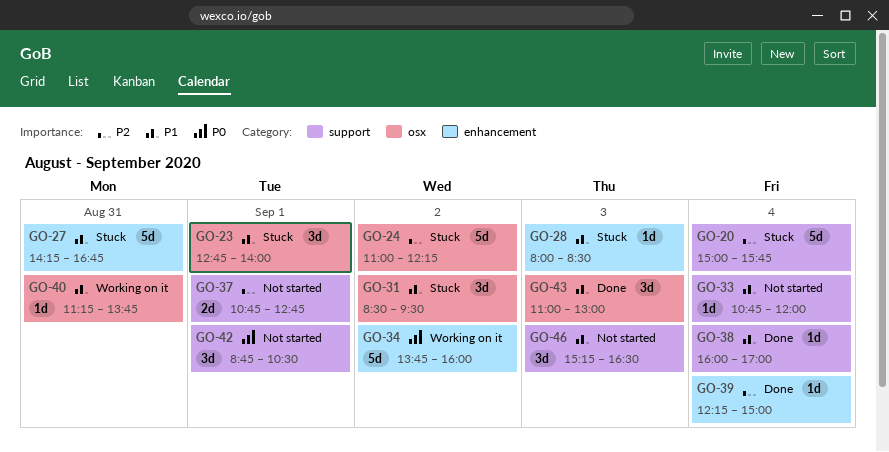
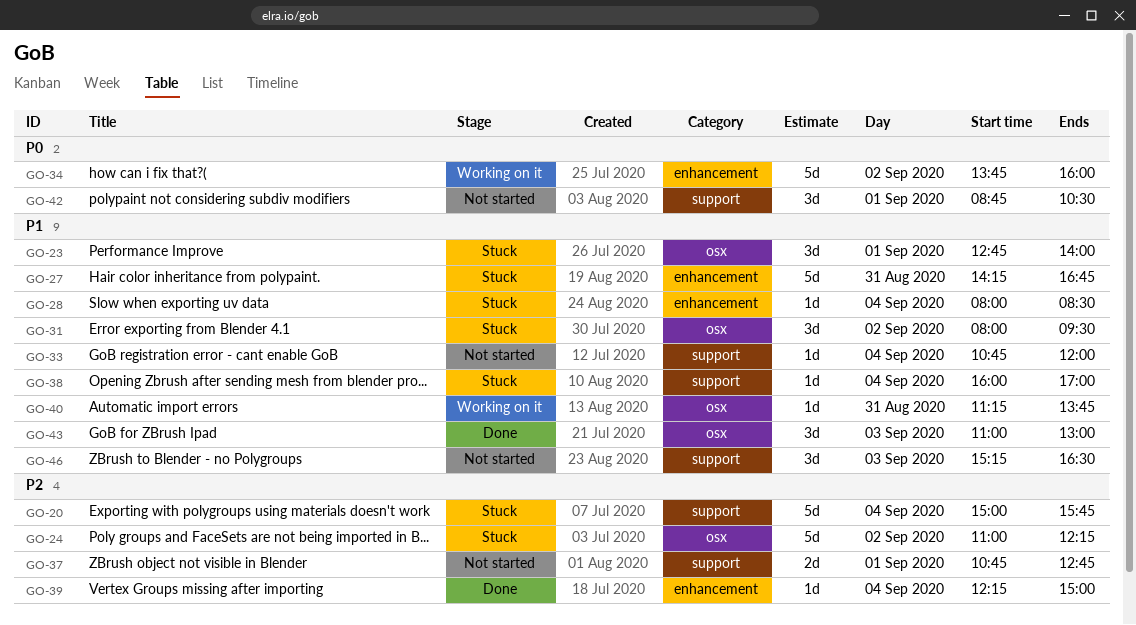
GO-28, day: Sep 3 -> Sep 4
GO-31, begins: 08:30 -> 08:00
GO-38, status: Done -> Stuck

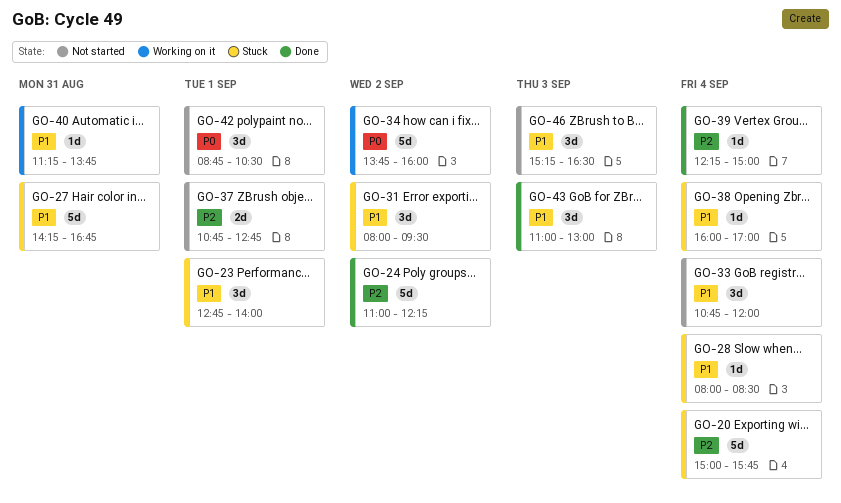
GO-24, status: Stuck -> Done
GO-33, estimate: 1d -> 3d

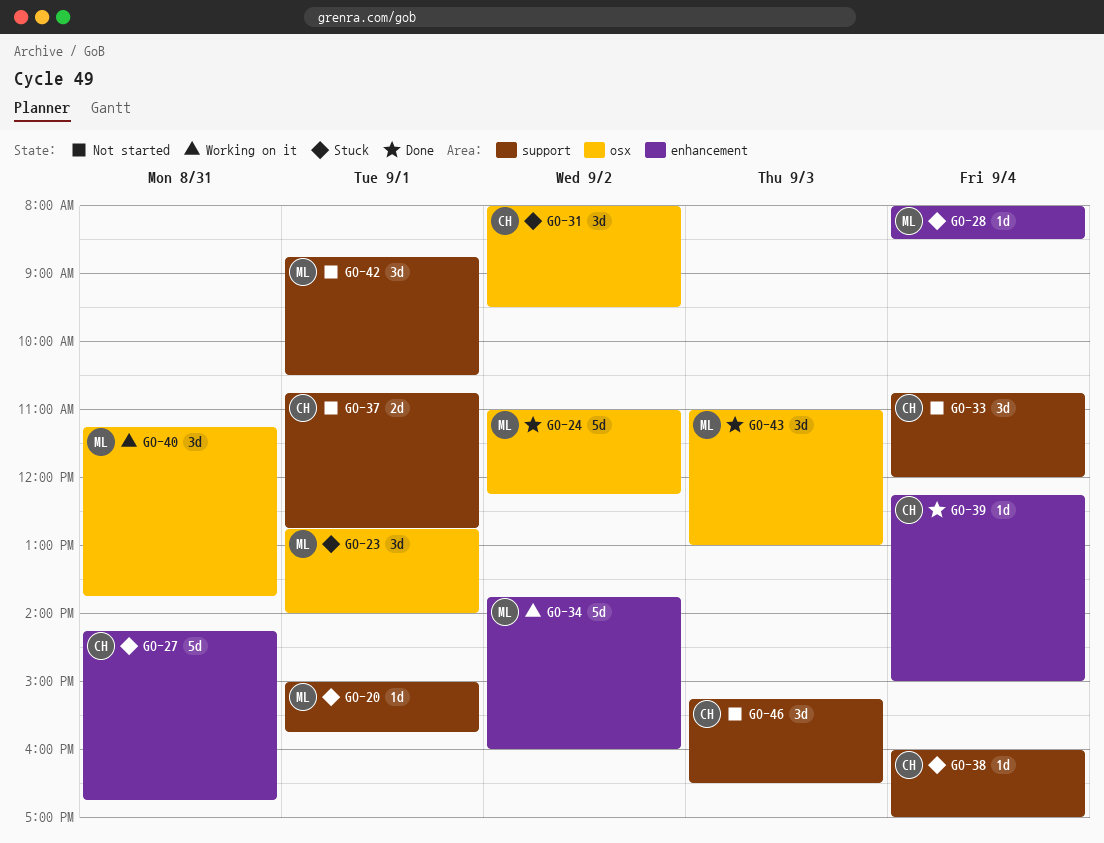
GO-20, estimate: 5d -> 1d
GO-20, day: Sep 4 -> Sep 1
GO-40, estimate: 1d -> 3d

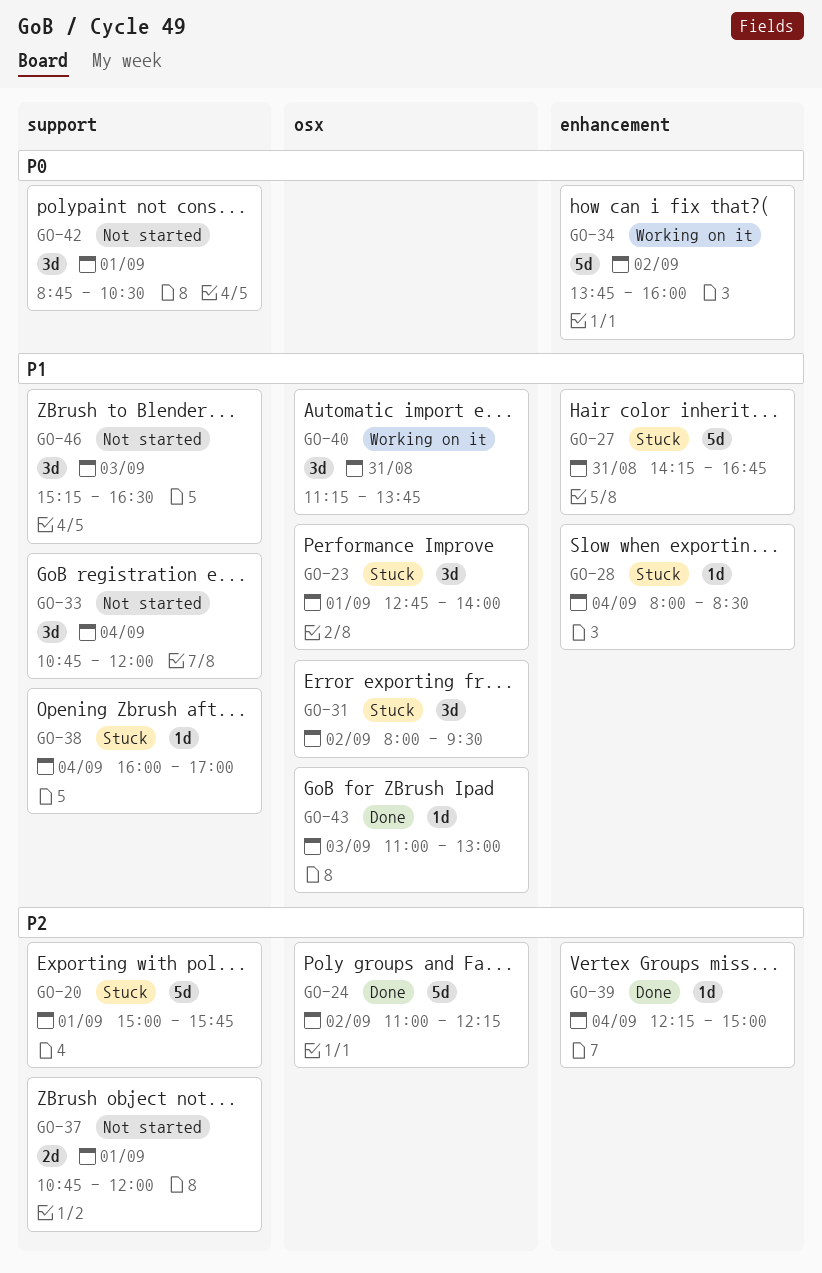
GO-20, estimate: 1d -> 5d
GO-37, ends: 12:45 -> 12:00
GO-43, estimate: 3d -> 1d

